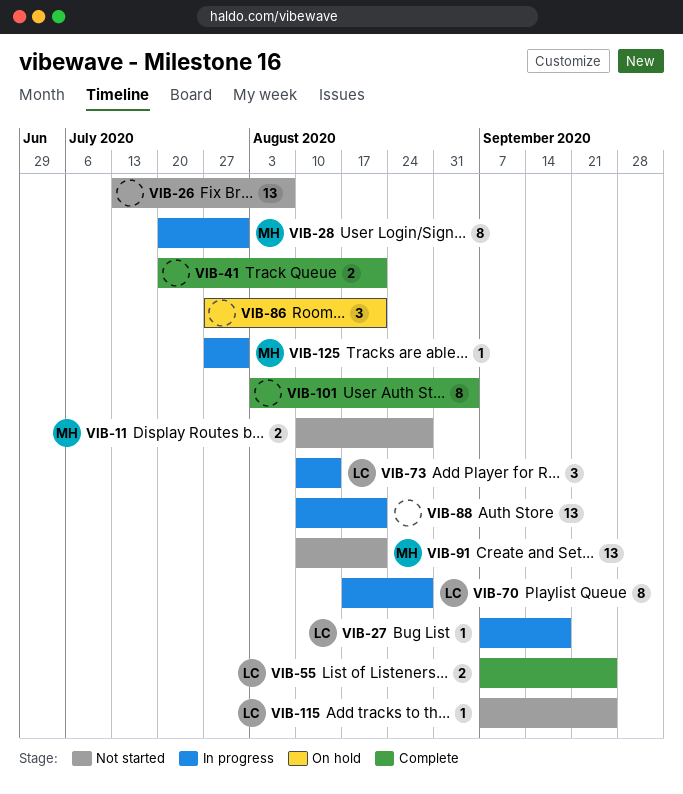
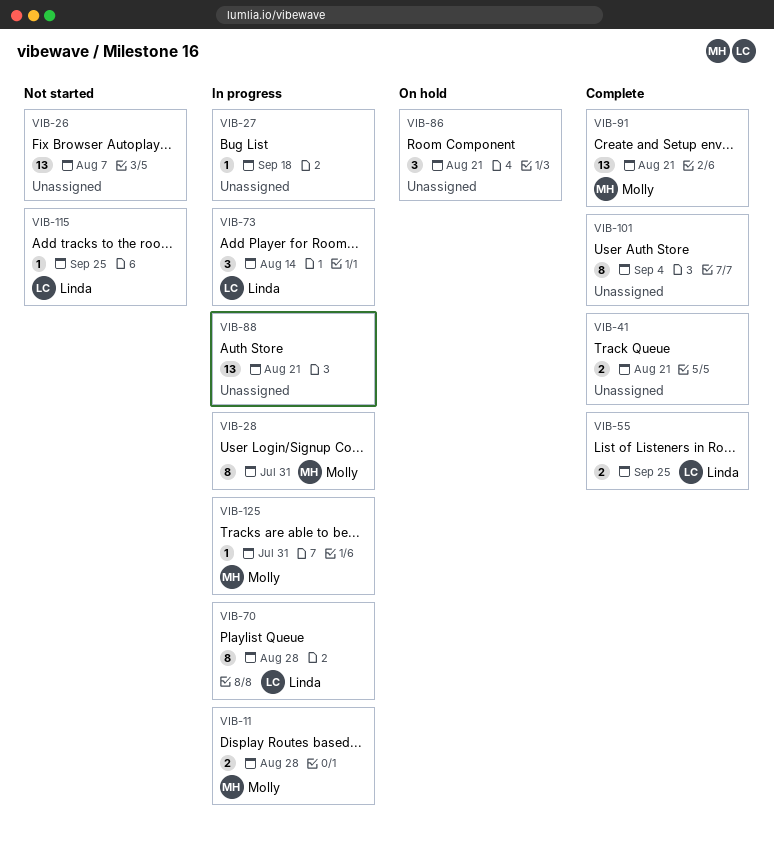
VIB-11, status: Not started -> In progress
VIB-27, owner: Linda -> none
VIB-91, status: Not started -> Complete

